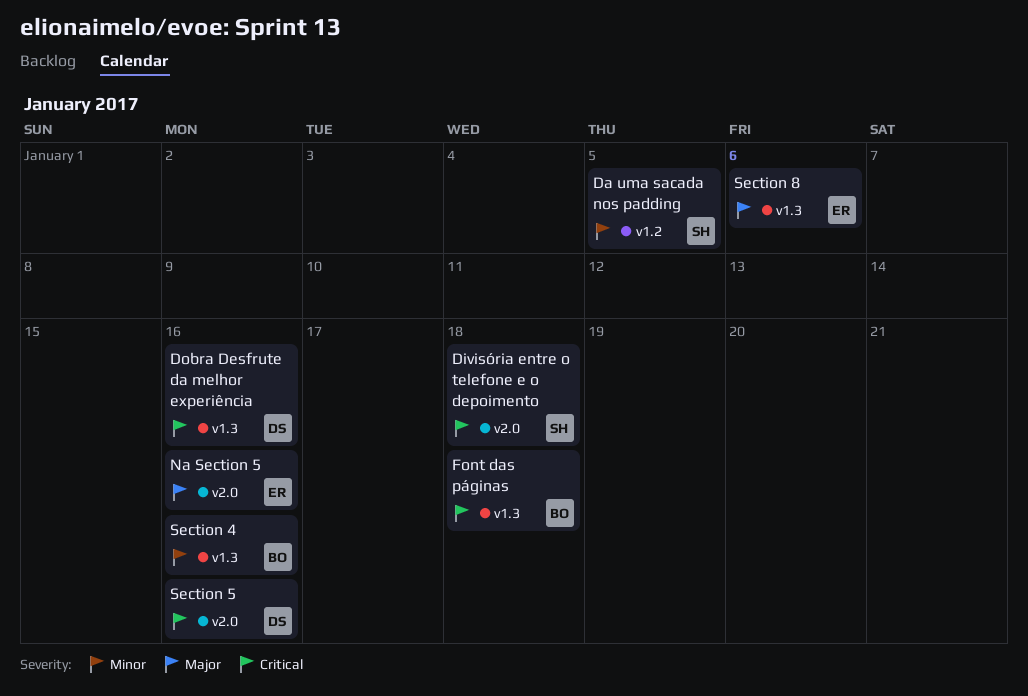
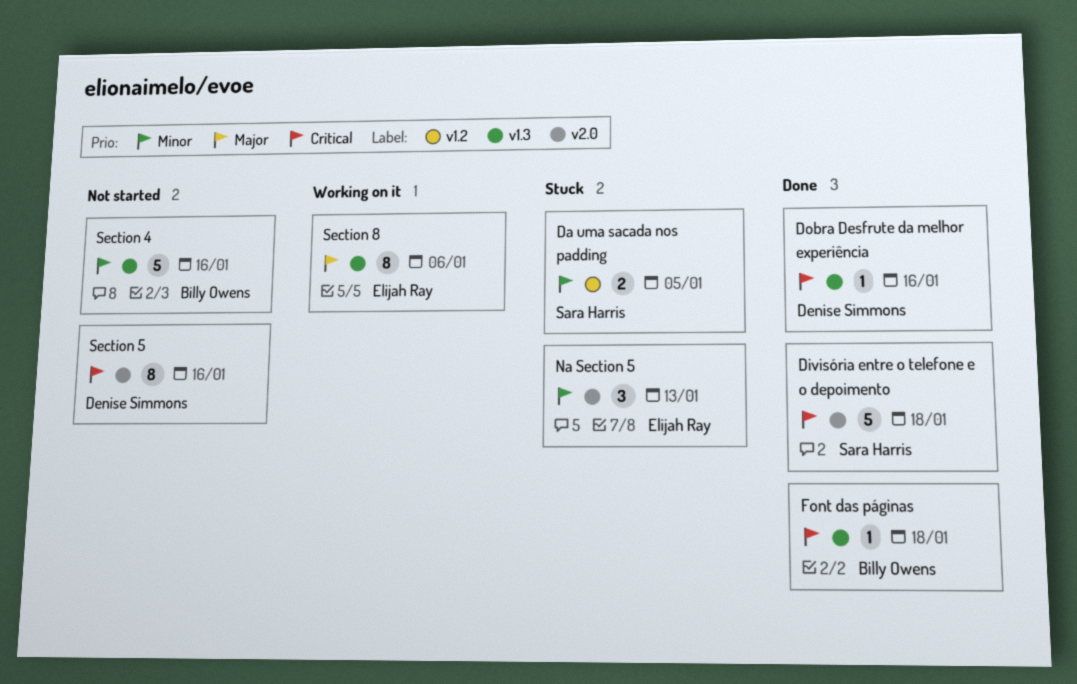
Na Section 5, priority: Major -> Minor
Na Section 5, due: Jan 16 -> Jan 13

